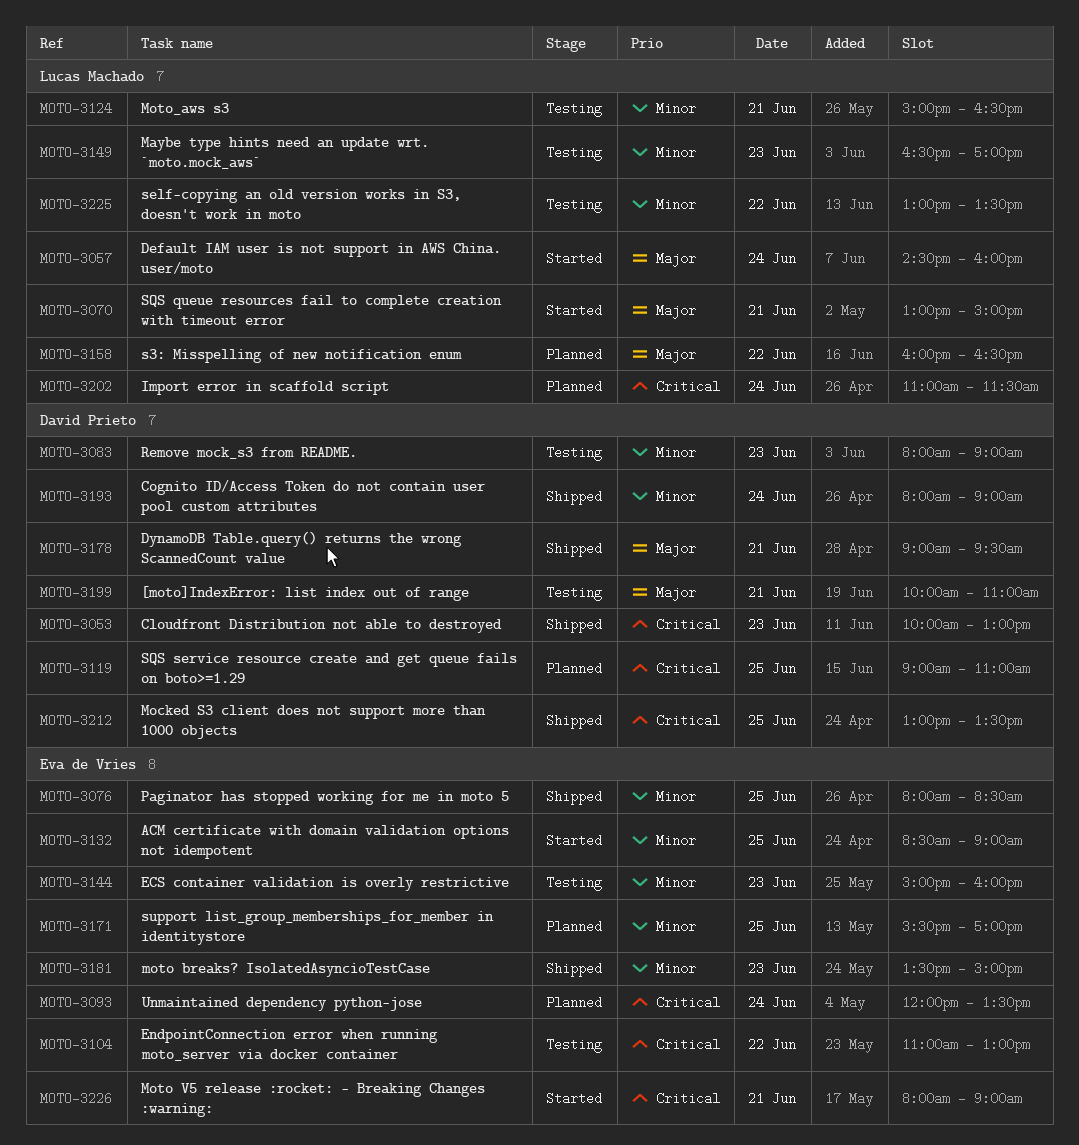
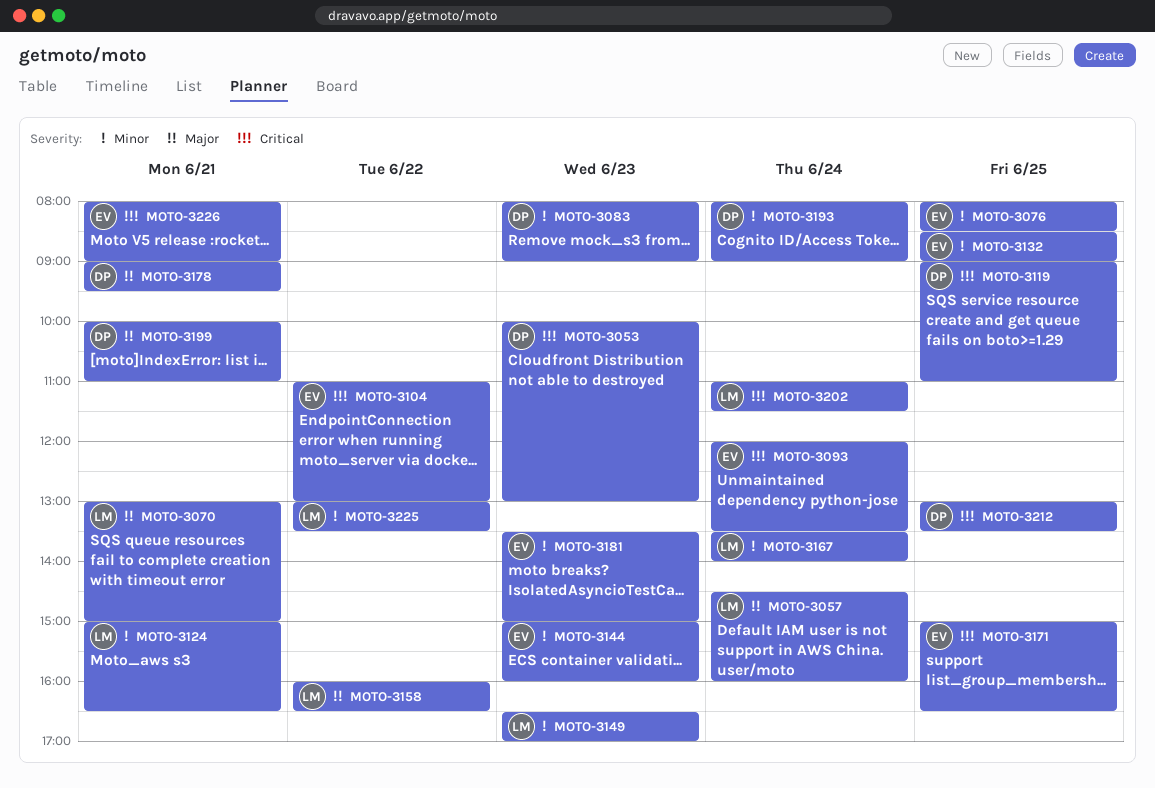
MOTO-3167: none -> present
MOTO-3171, priority: Minor -> Critical
MOTO-3171, begins: 15:30 -> 15:00
MOTO-3171, ends: 17:00 -> 16:30

